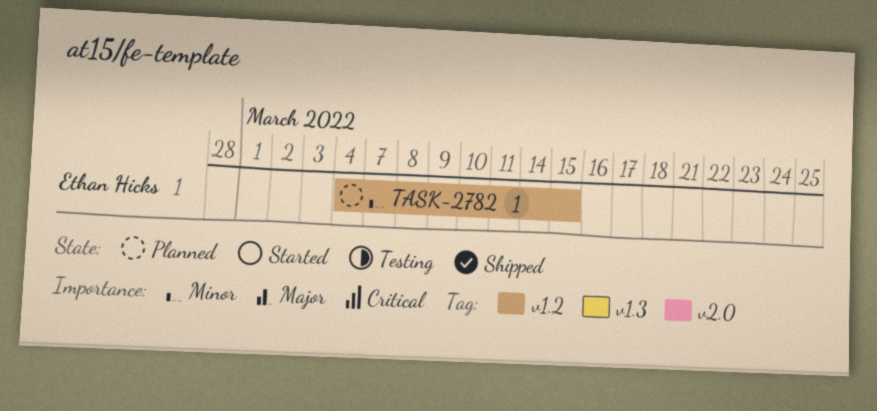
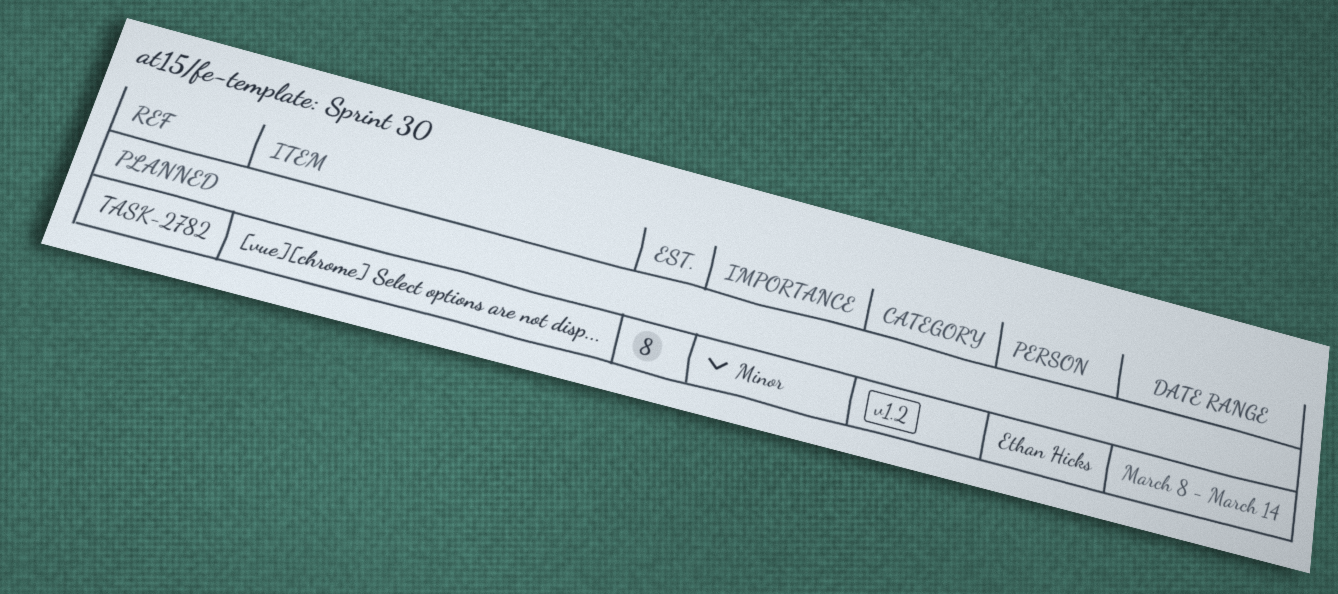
TASK-2782, estimate: 1 -> 8
TASK-2782, start: Mar 4 -> Mar 8
TASK-2782, due: Mar 15 -> Mar 14

